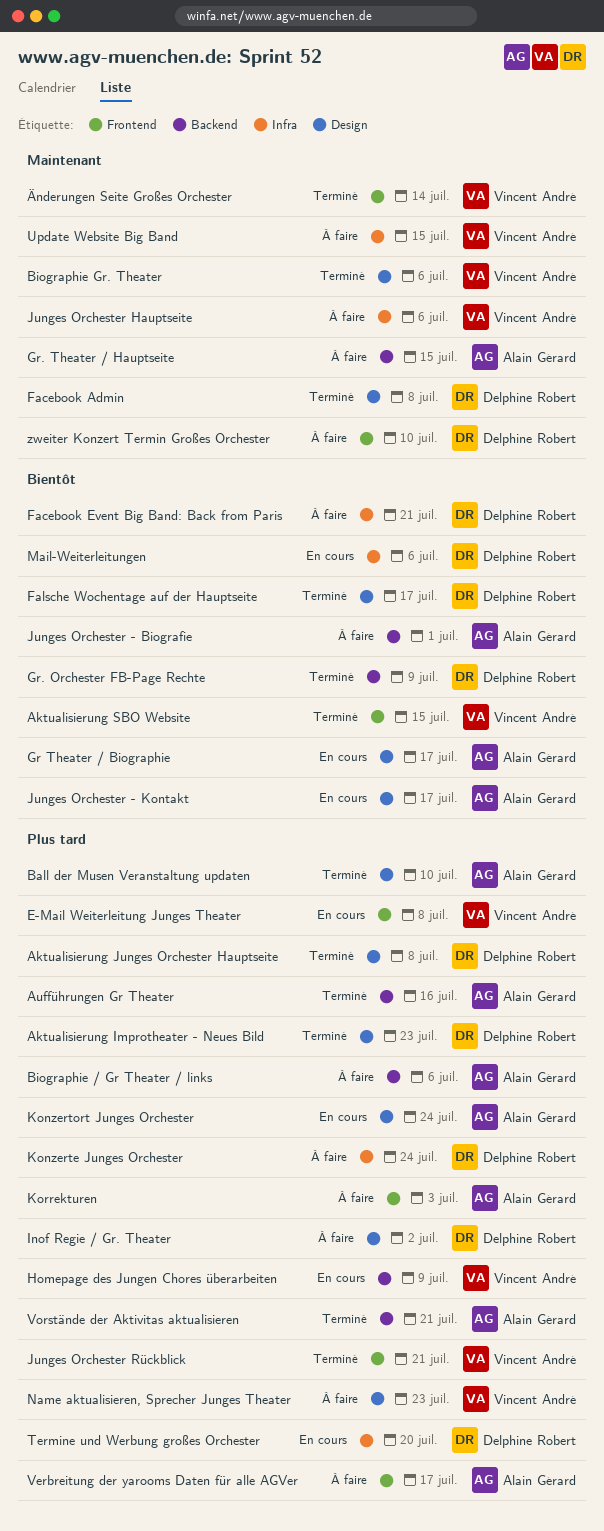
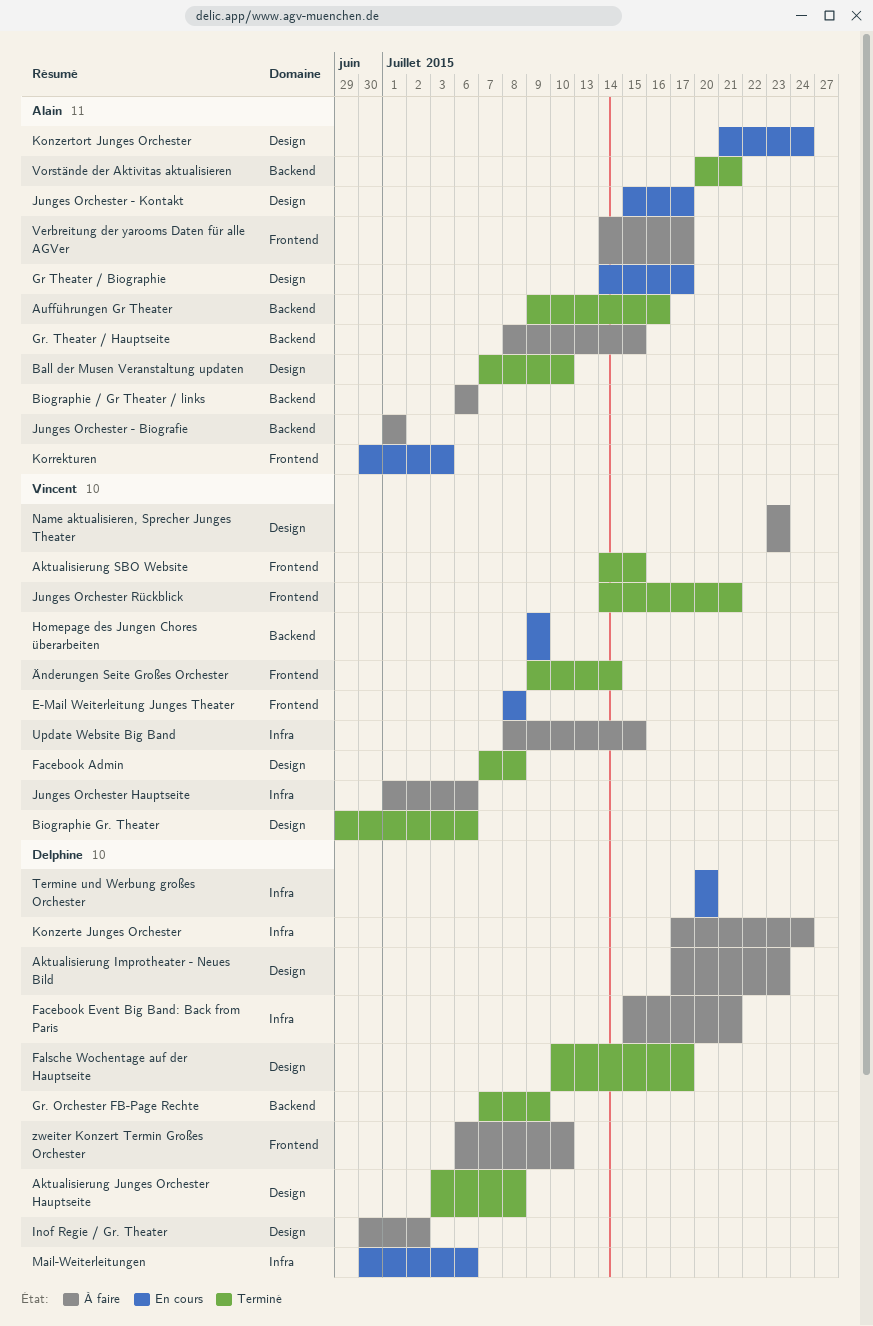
Aktualisierung Improtheater - Neues Bild, status: Terminé -> À faire
Facebook Admin, owner: Delphine Robert -> Vincent André
Korrekturen, status: À faire -> En cours

